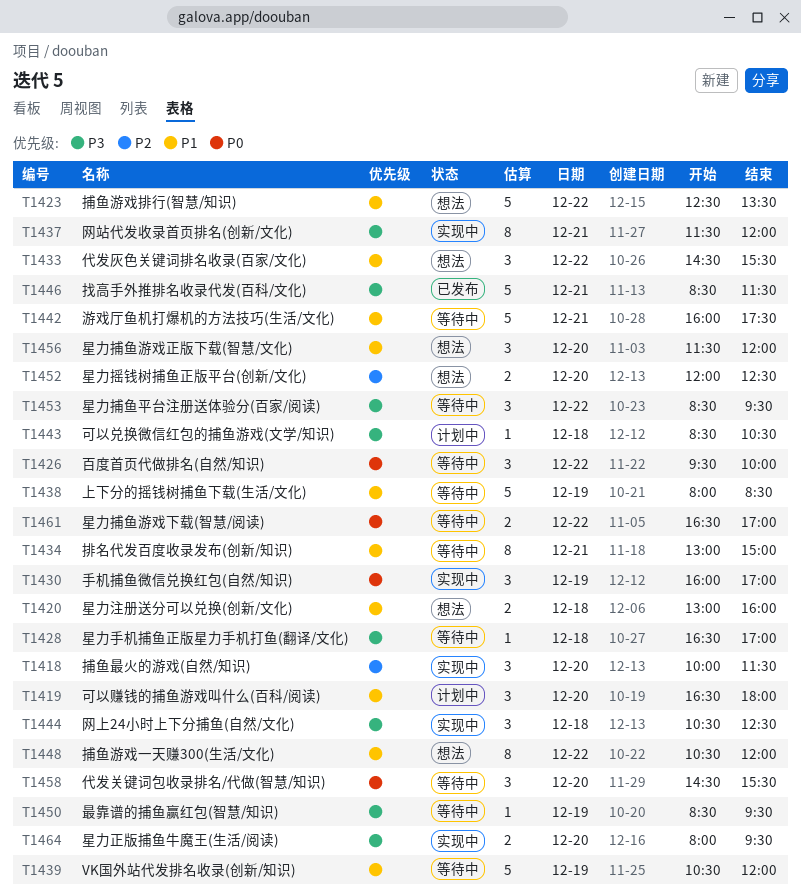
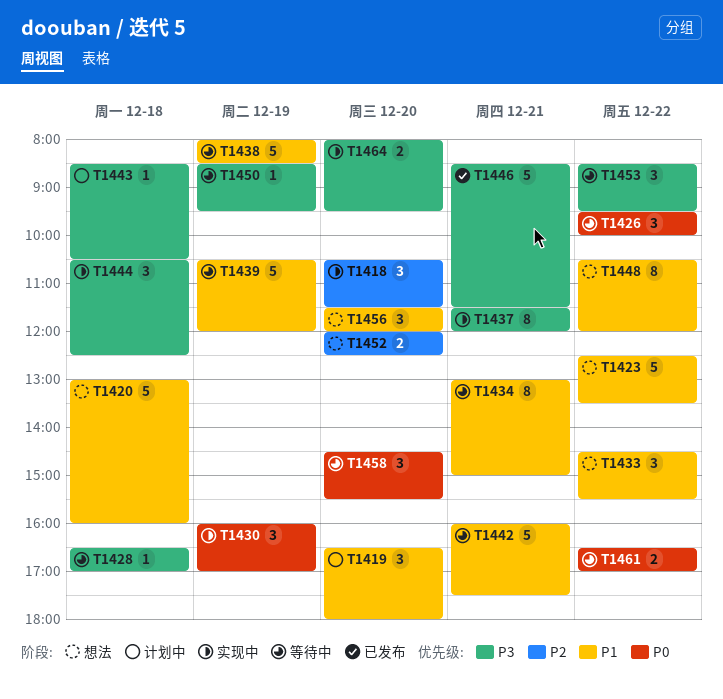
T1418, begins: 10:00 -> 10:30
T1420, estimate: 2 -> 5

